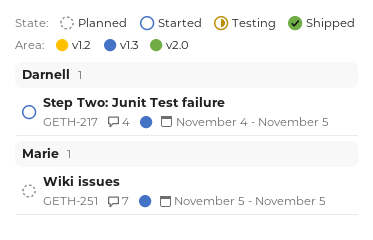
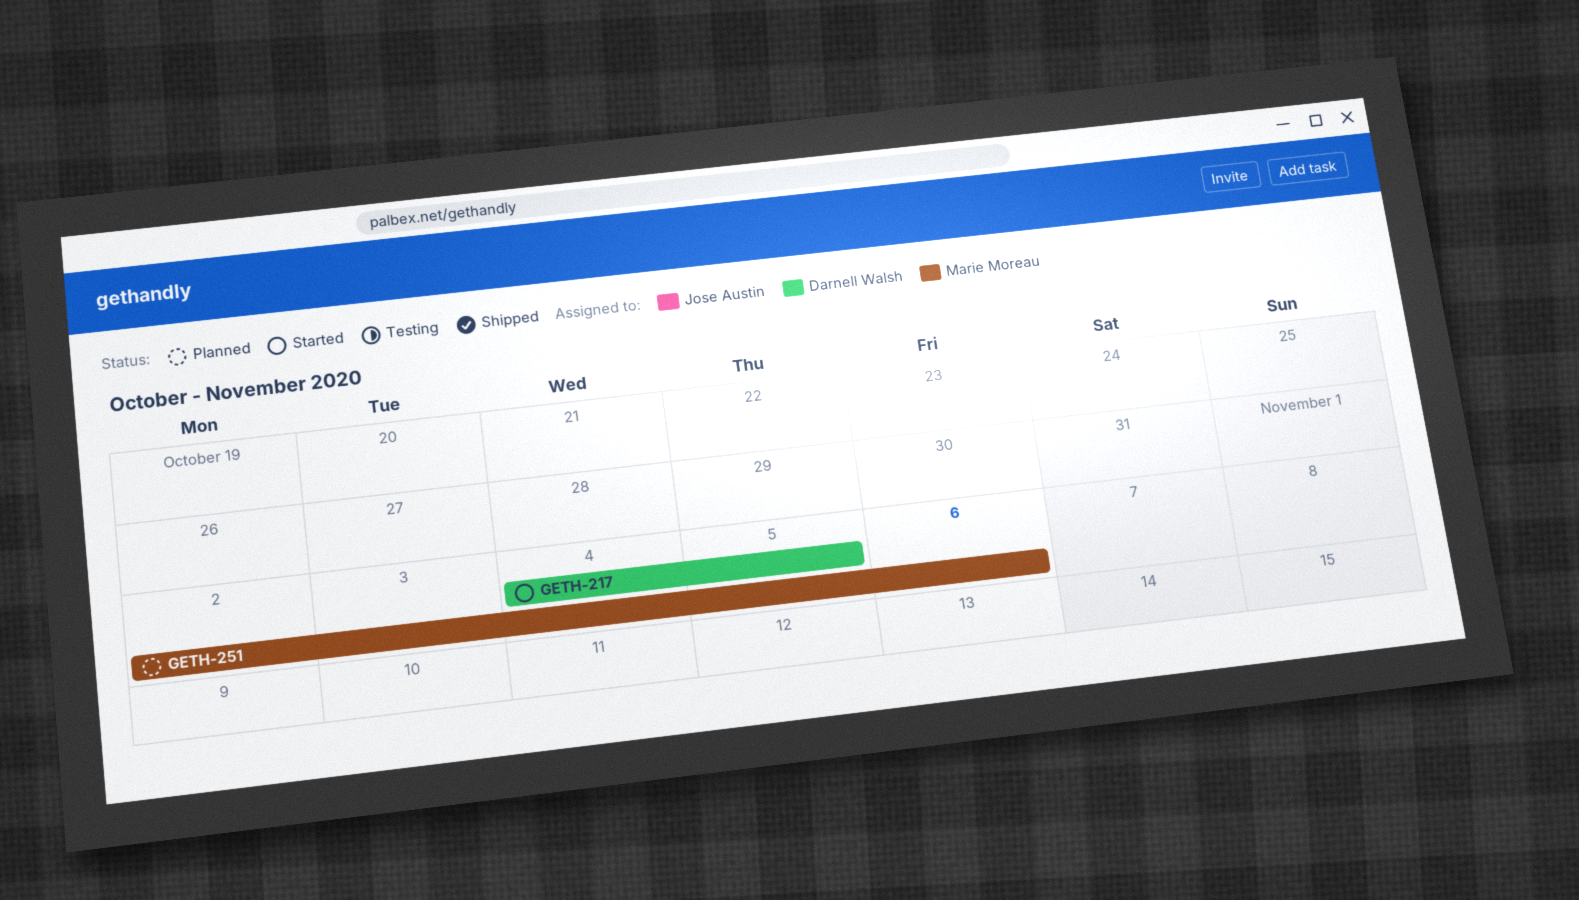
GETH-251, start: Nov 5 -> Nov 2
GETH-251, due: Nov 5 -> Nov 6

